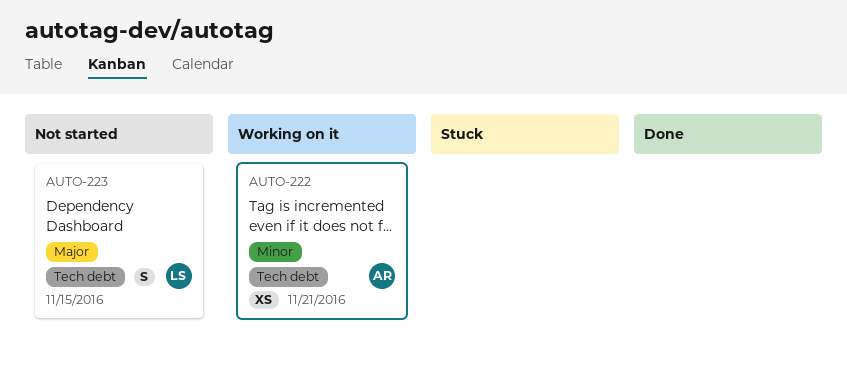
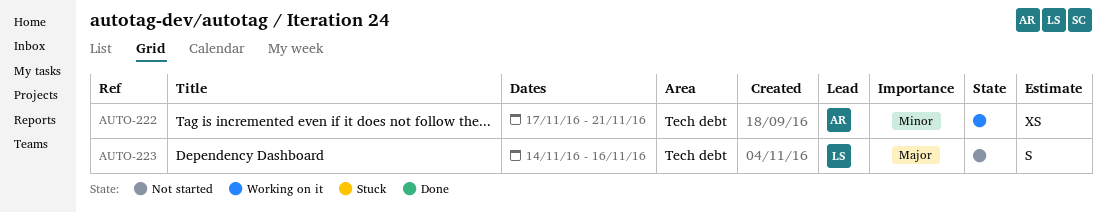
AUTO-223, due: Nov 15 -> Nov 16

